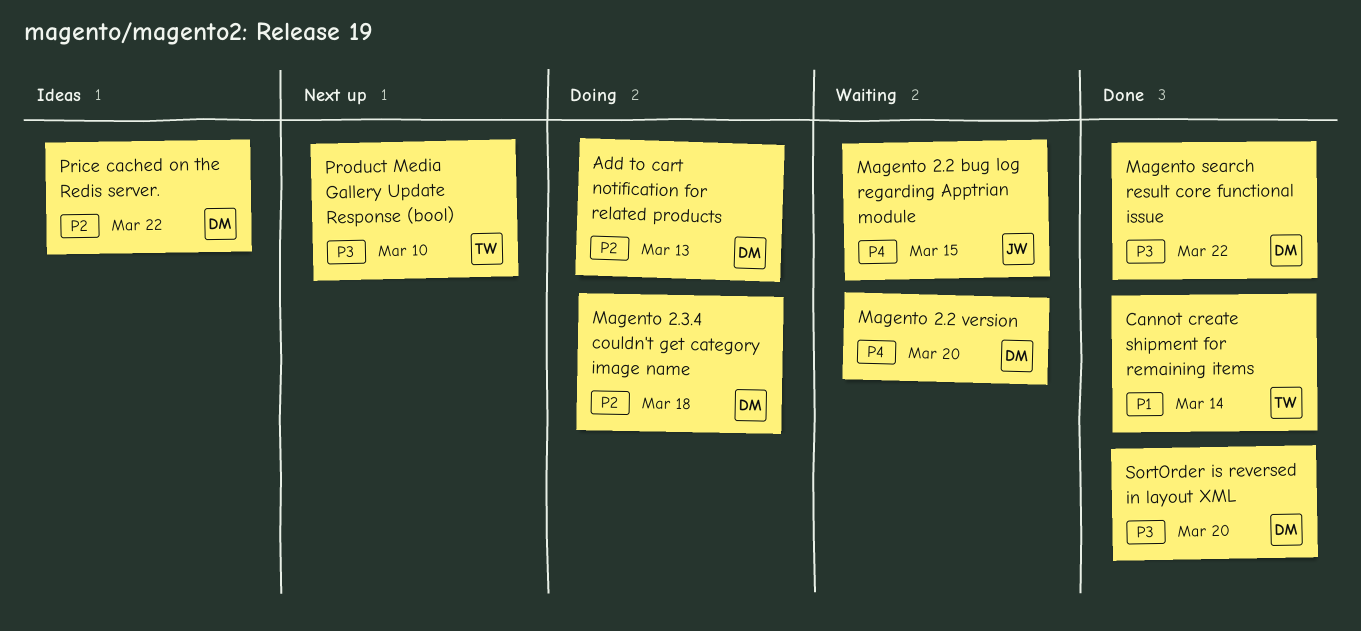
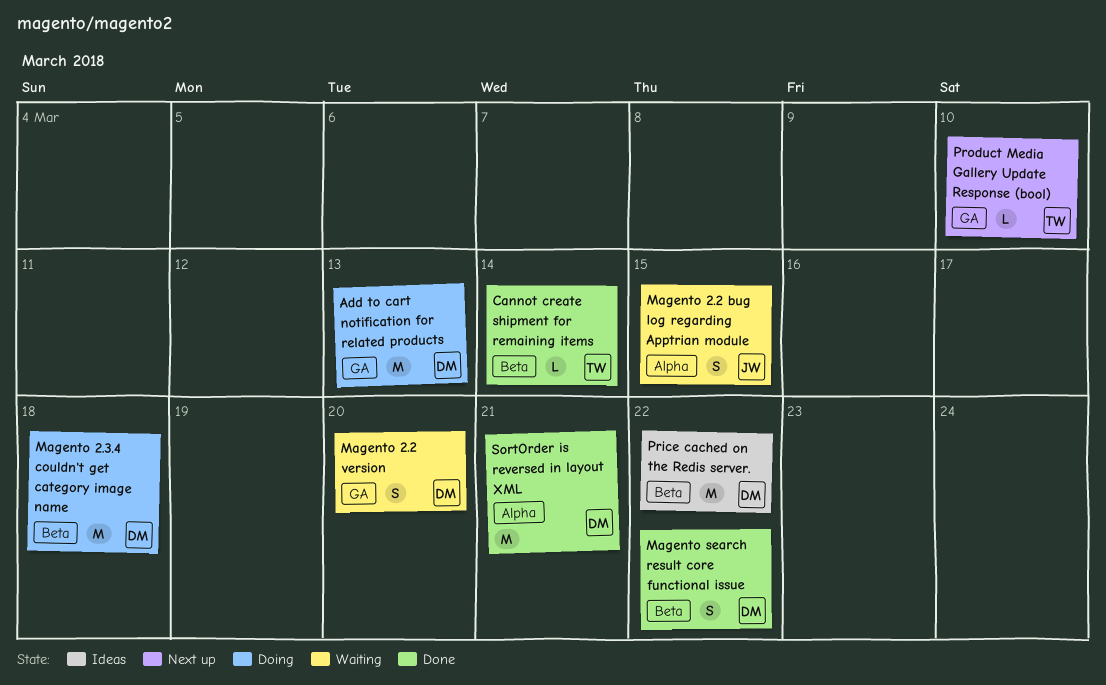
SortOrder is reversed in layout XML, due: Mar 20 -> Mar 21

